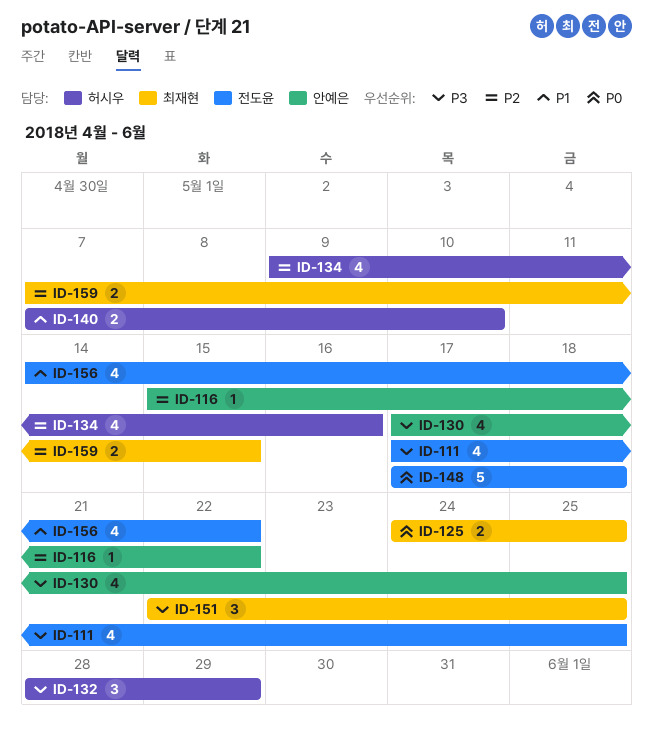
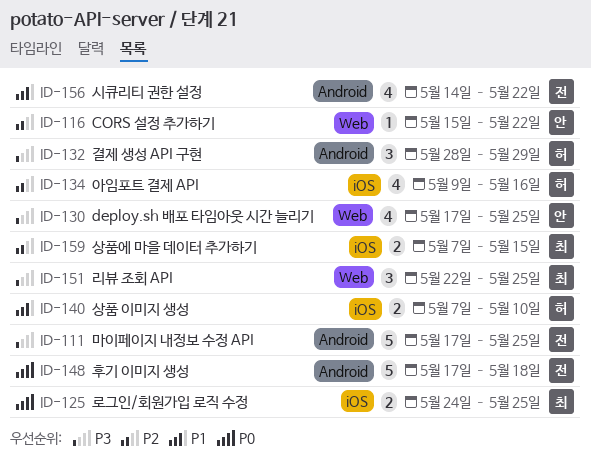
ID-111, estimate: 4 -> 5

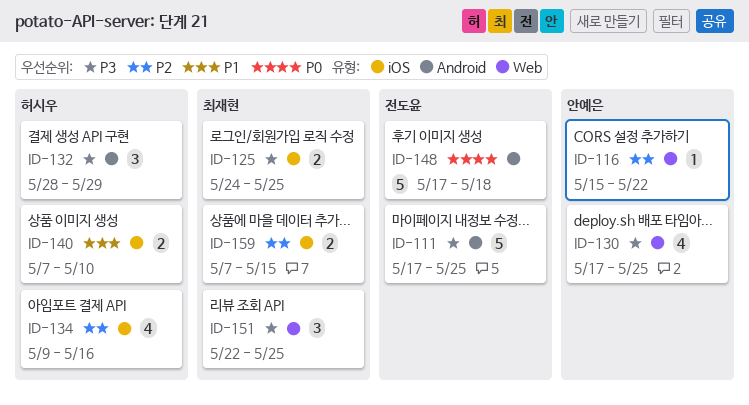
ID-125, priority: P0 -> P3
ID-156: present -> none

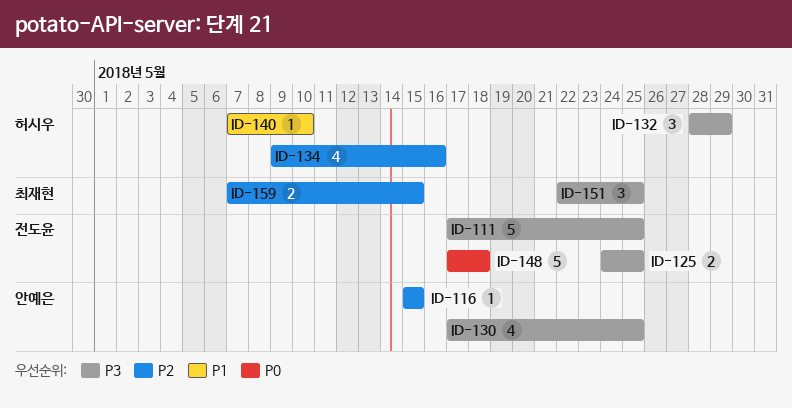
ID-116, due: May 22 -> May 15
ID-125, owner: 최재현 -> 전도윤
ID-140, estimate: 2 -> 1

